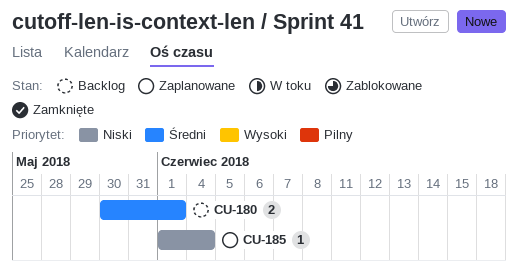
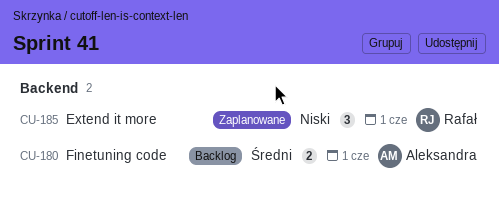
CU-185, estimate: 1 -> 3
CU-185, due: Jun 4 -> Jun 1

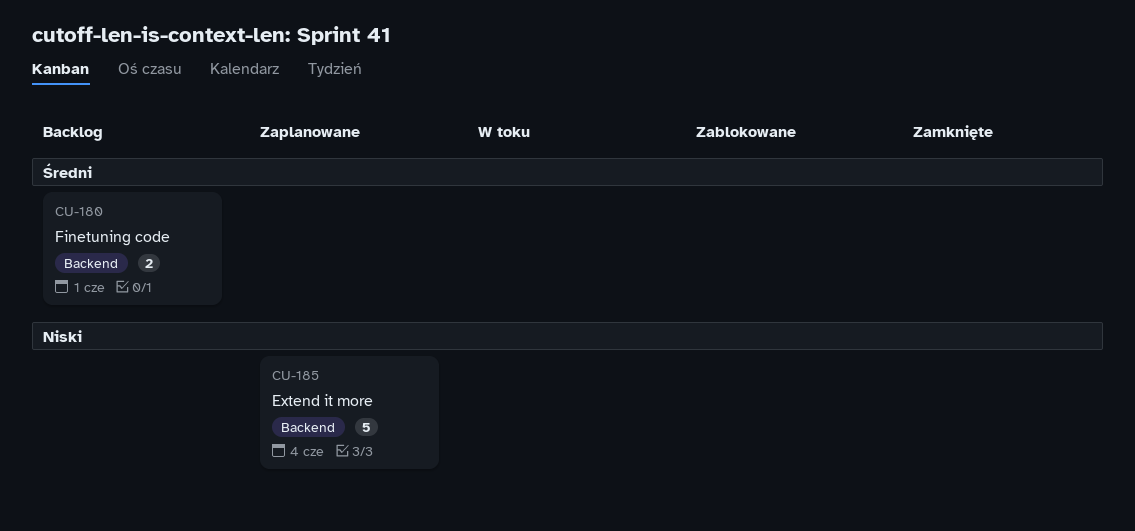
CU-185, estimate: 3 -> 5
CU-185, due: Jun 1 -> Jun 4

